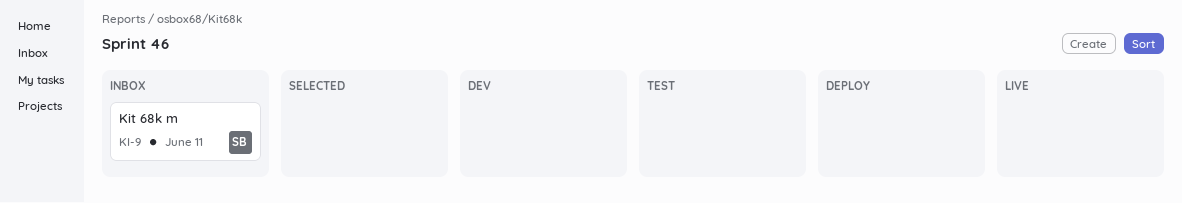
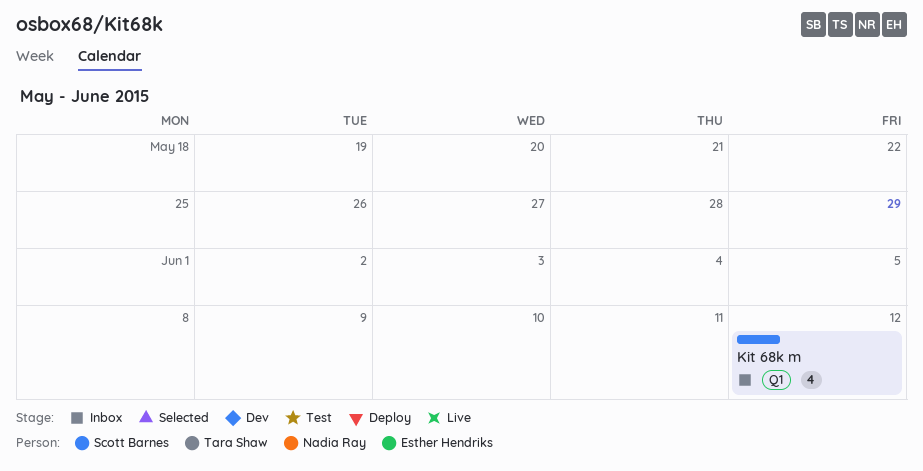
Kit 68k m, estimate: 1 -> 4
Kit 68k m, due: Jun 11 -> Jun 12

